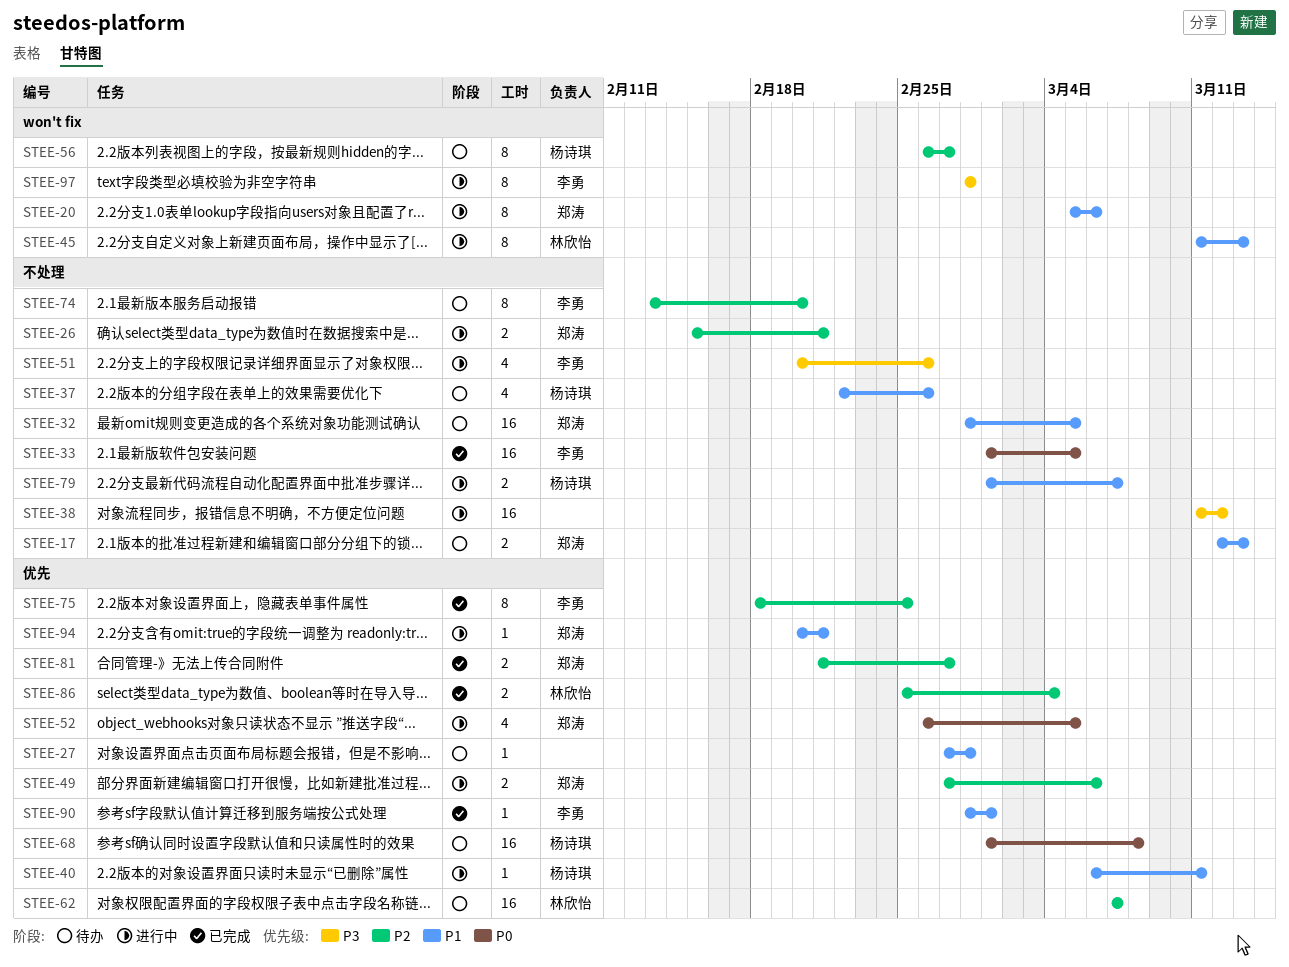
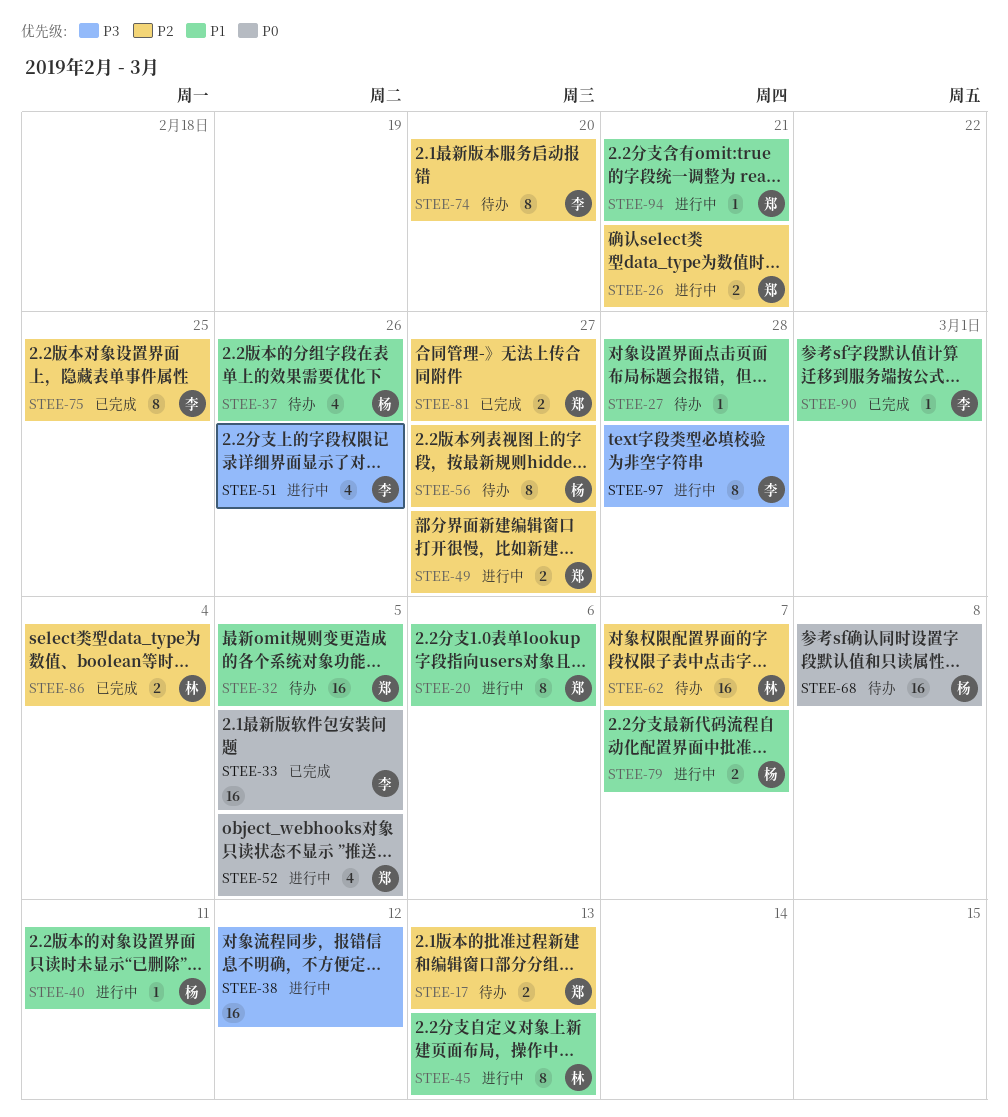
STEE-17, priority: P1 -> P2
STEE-49, due: Mar 6 -> Feb 27

